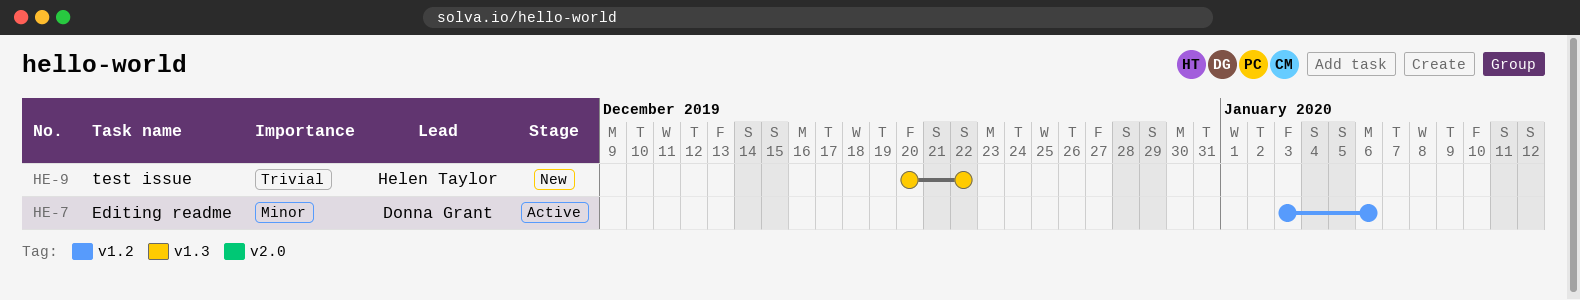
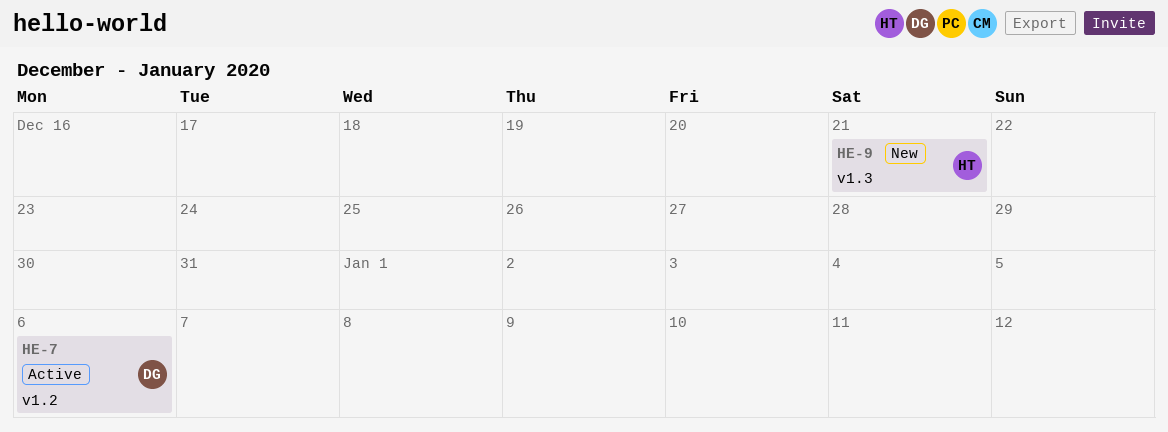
HE-9, due: Dec 22 -> Dec 21

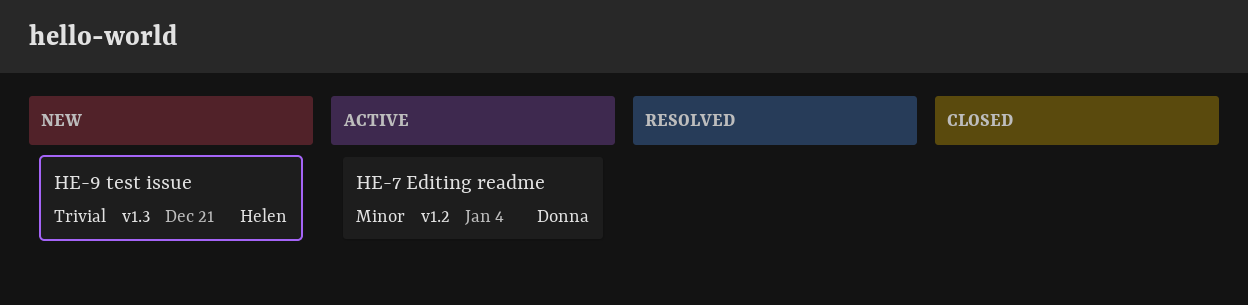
HE-7, due: Jan 6 -> Jan 4

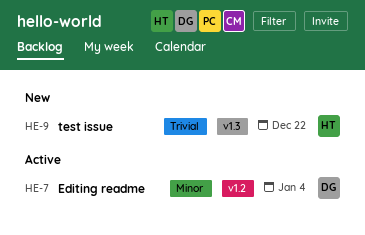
HE-9, due: Dec 21 -> Dec 22

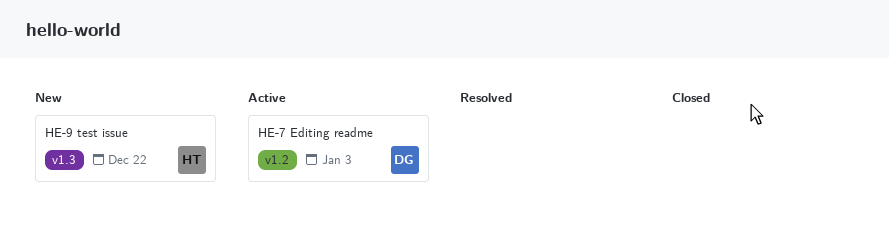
HE-7, due: Jan 4 -> Jan 3

